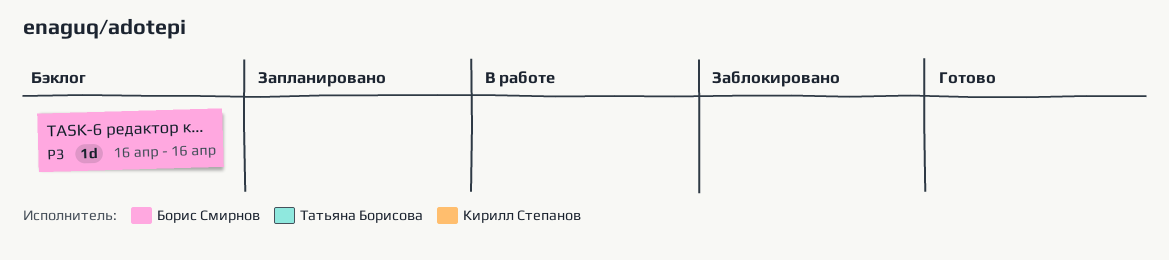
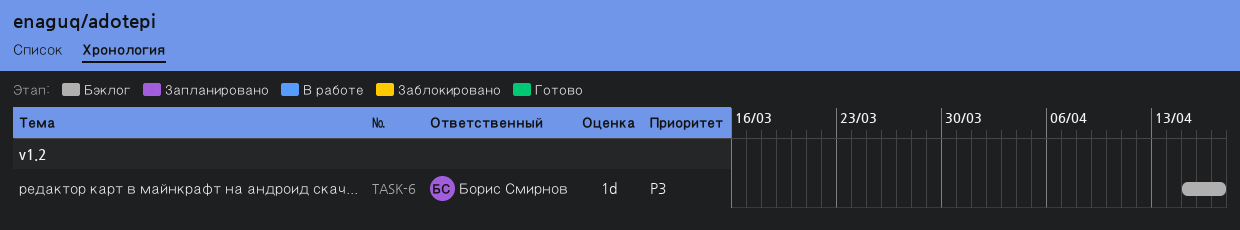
TASK-6, start: Apr 16 -> Apr 15
TASK-6, due: Apr 16 -> Apr 17

